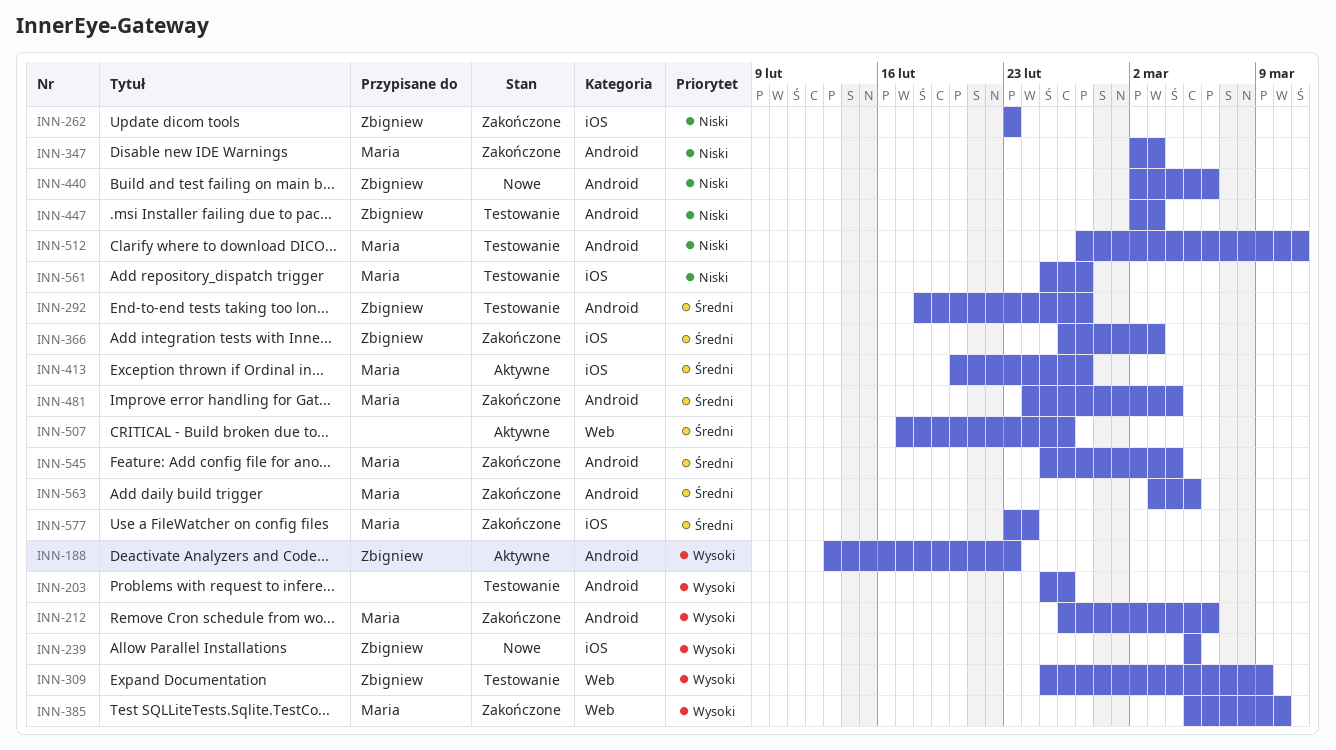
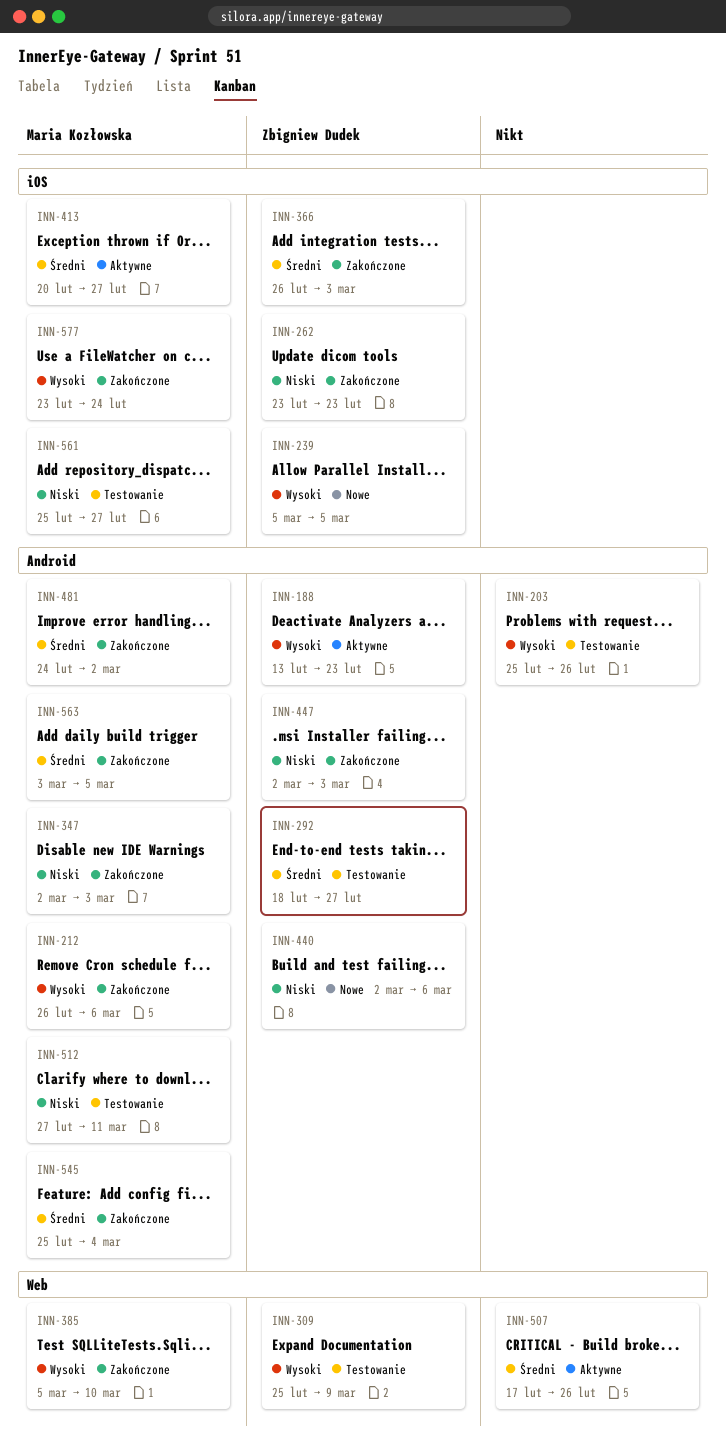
INN-447, status: Testowanie -> Zakończone
INN-481, due: Mar 4 -> Mar 2
INN-577, priority: Średni -> Wysoki

